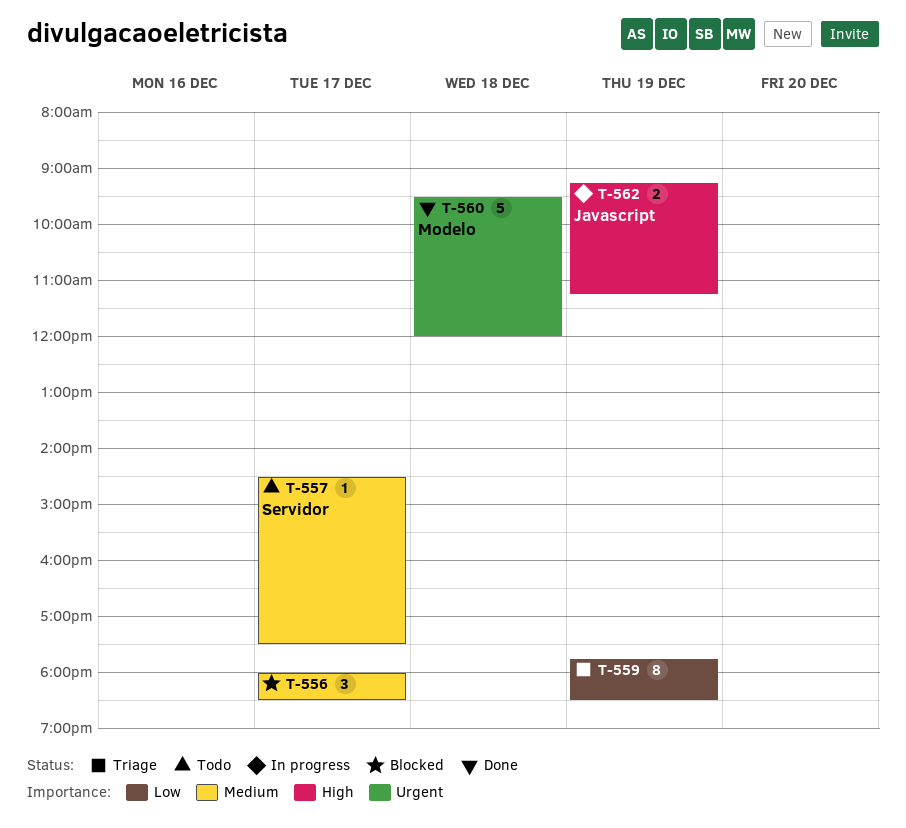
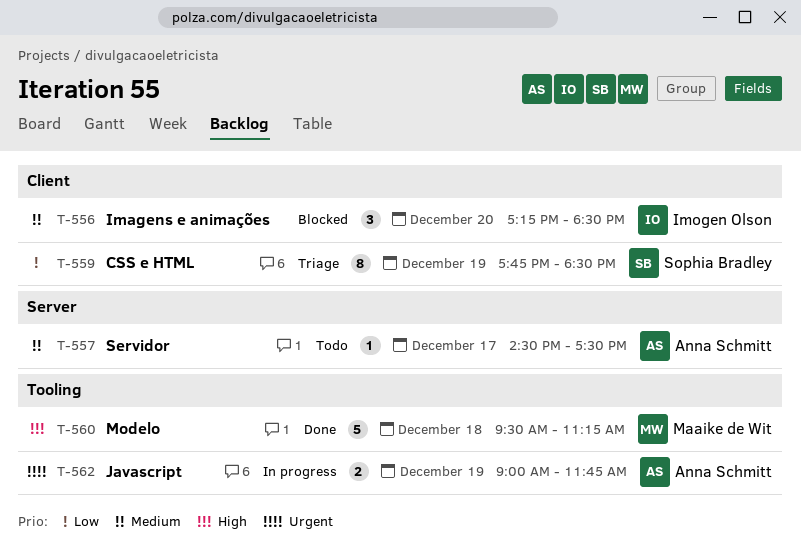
T-556, day: Dec 17 -> Dec 20
T-556, begins: 18:00 -> 17:15
T-560, priority: Urgent -> High
T-560, ends: 12:00 -> 11:15
T-562, priority: High -> Urgent
T-562, begins: 09:15 -> 09:00
T-562, ends: 11:15 -> 11:45

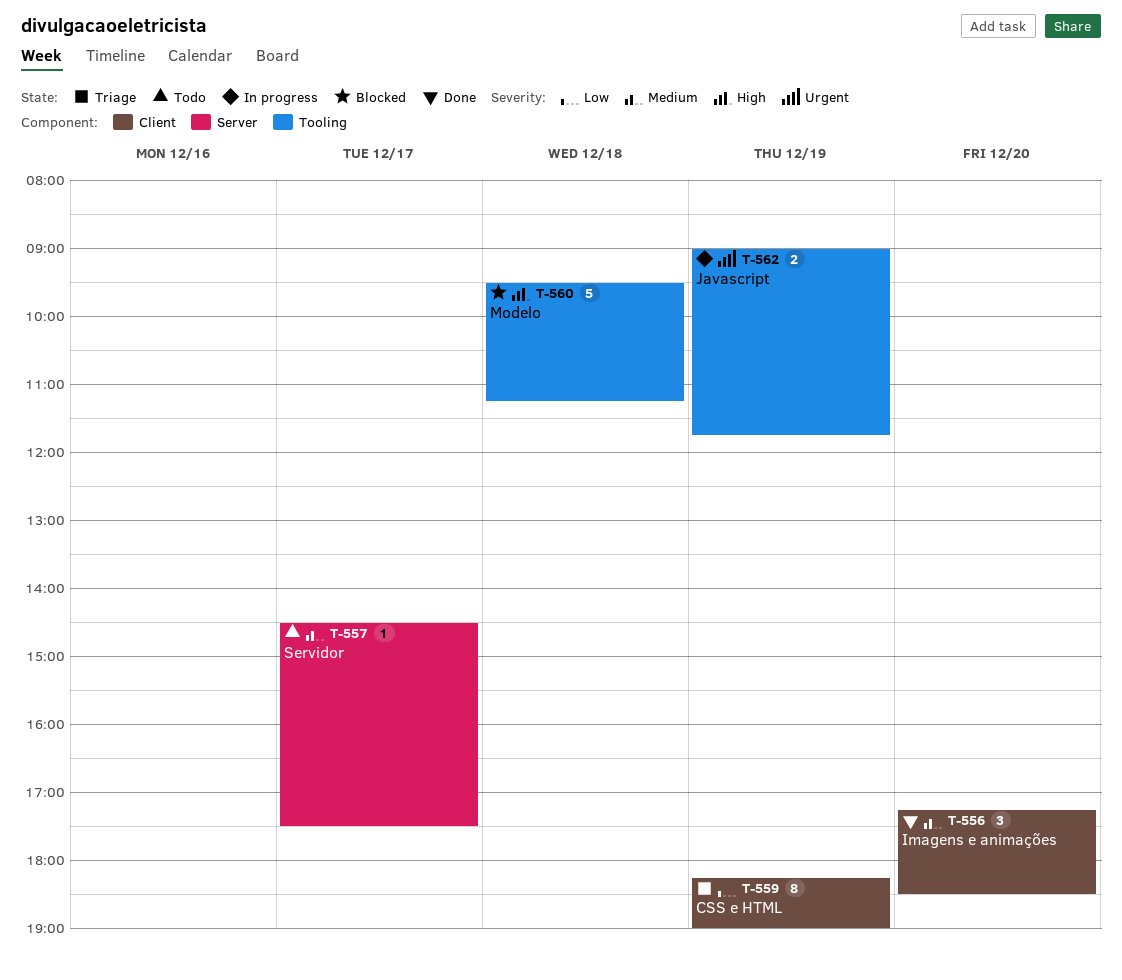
T-556, status: Blocked -> Done
T-559, begins: 17:45 -> 18:15
T-559, ends: 18:30 -> 19:00
T-560, status: Done -> Blocked

